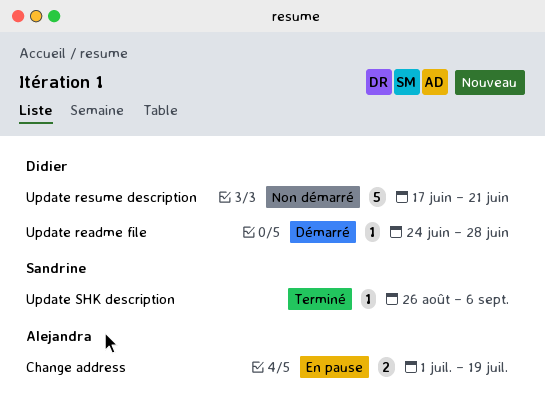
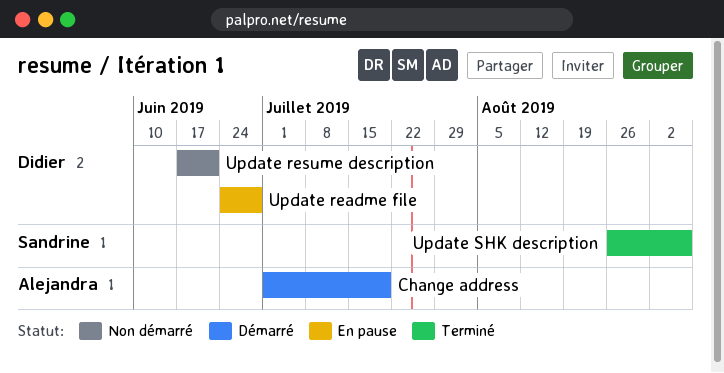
Change address, status: En pause -> Démarré
Update readme file, status: Démarré -> En pause

